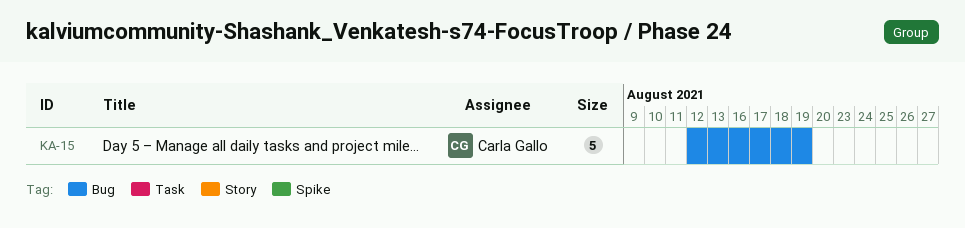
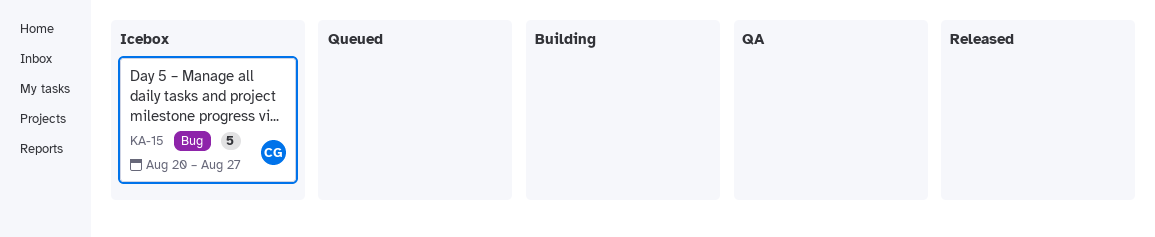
KA-15, start: Aug 12 -> Aug 20
KA-15, due: Aug 19 -> Aug 27

